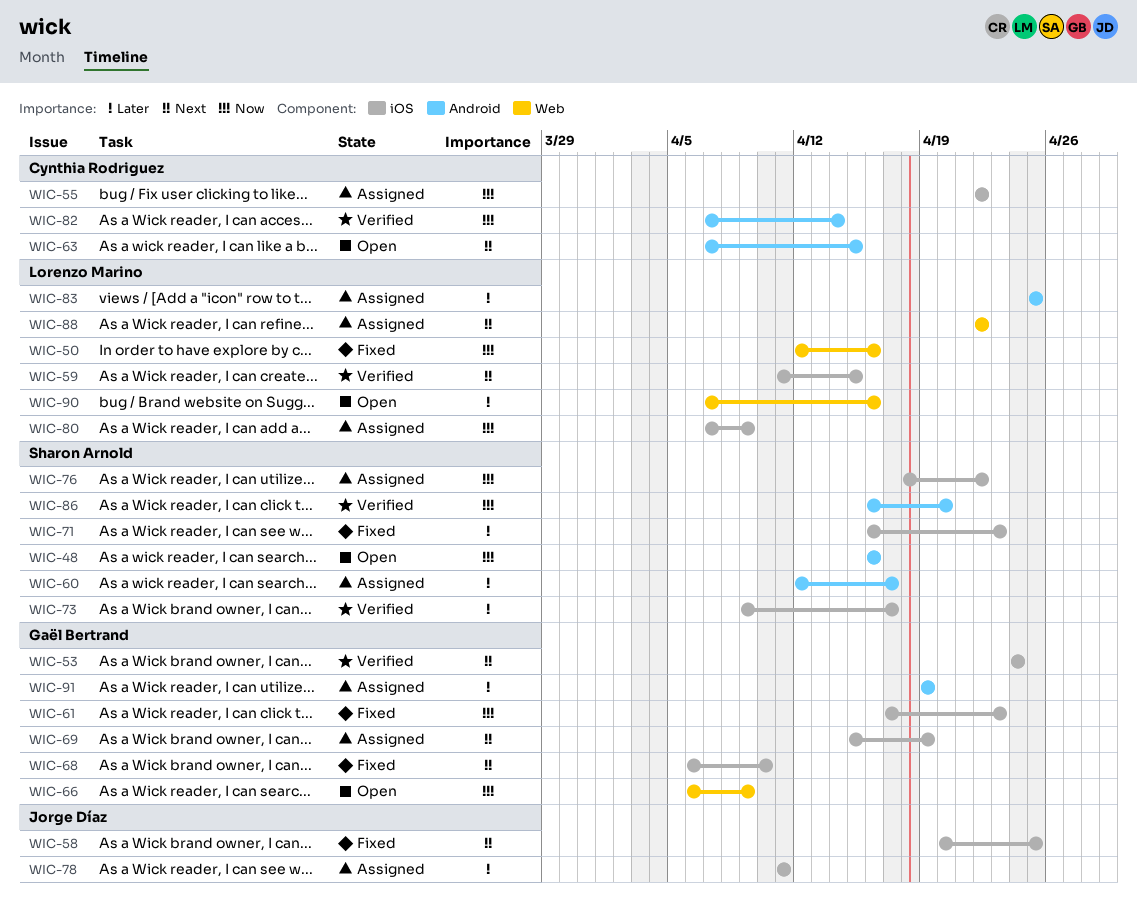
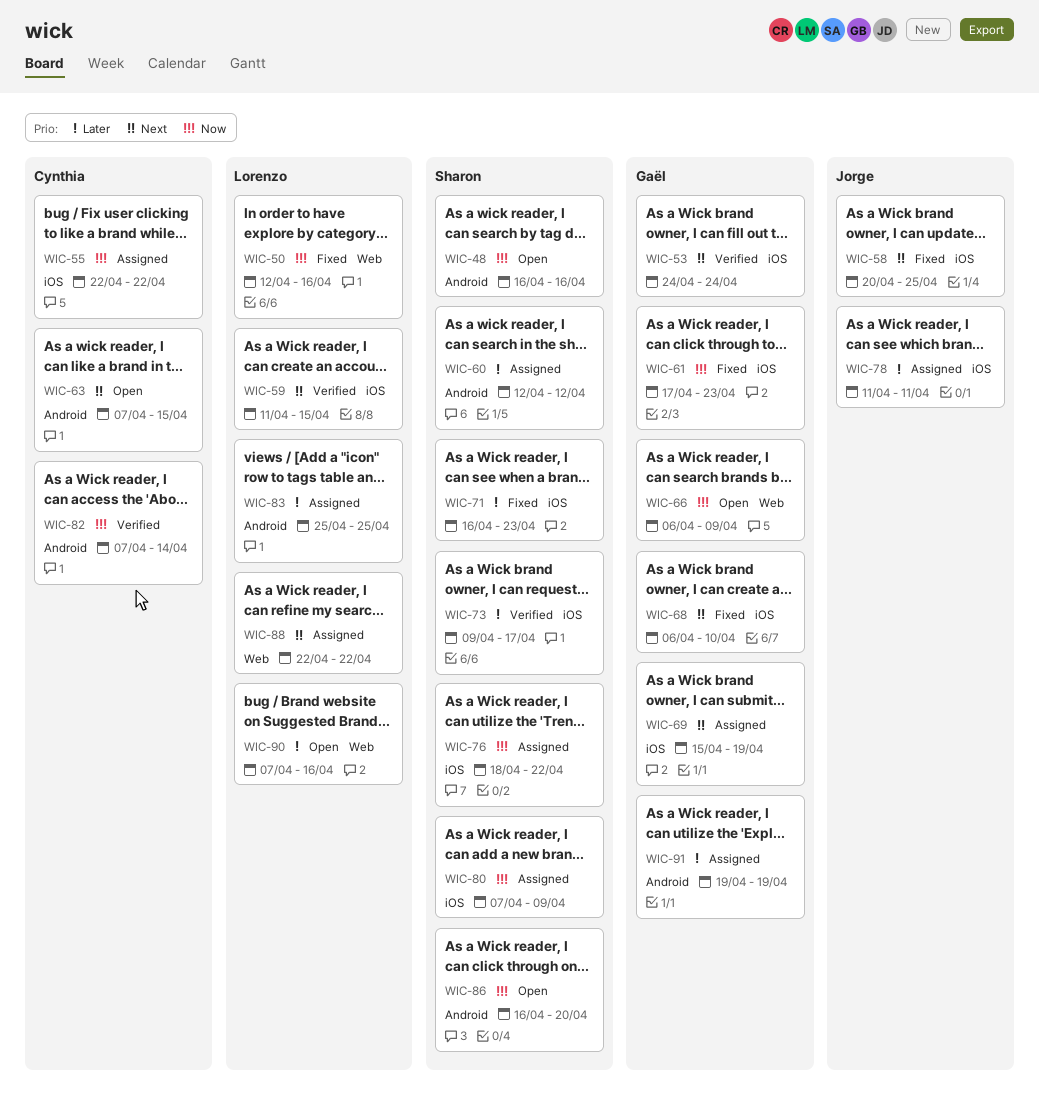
WIC-60, due: Apr 17 -> Apr 12
WIC-80, owner: Lorenzo Marino -> Sharon Arnold
WIC-86, status: Verified -> Open

